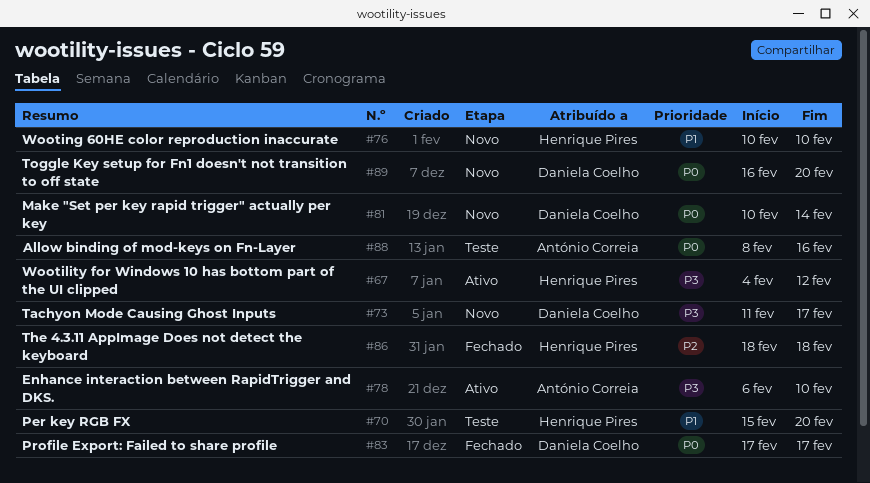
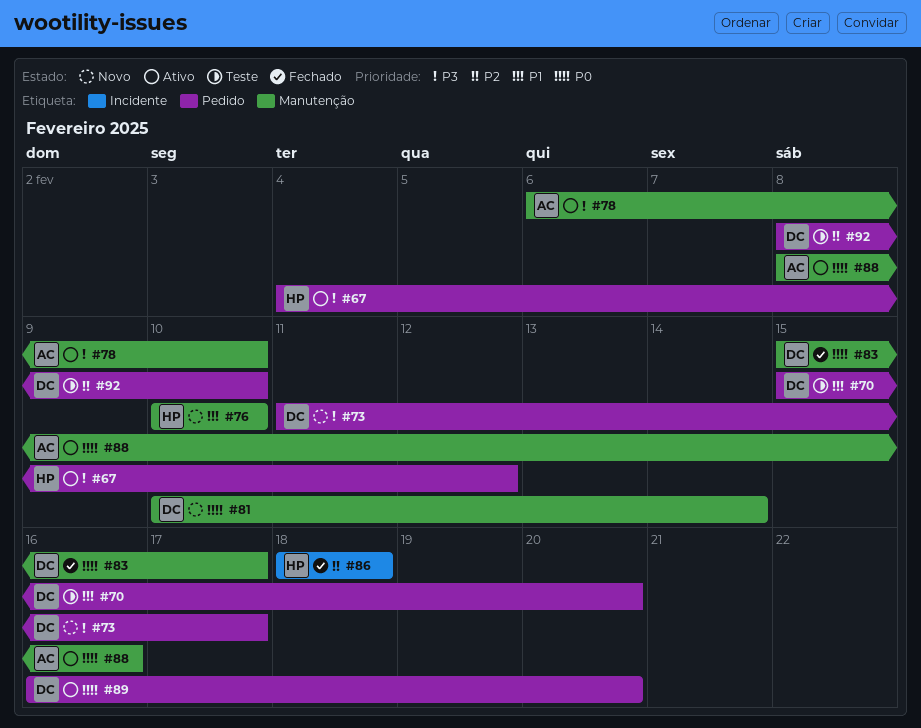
#70, owner: Henrique Pires -> Daniela Coelho
#83, start: Feb 17 -> Feb 15
#88, status: Teste -> Ativo
#89, status: Novo -> Ativo
#92: none -> present

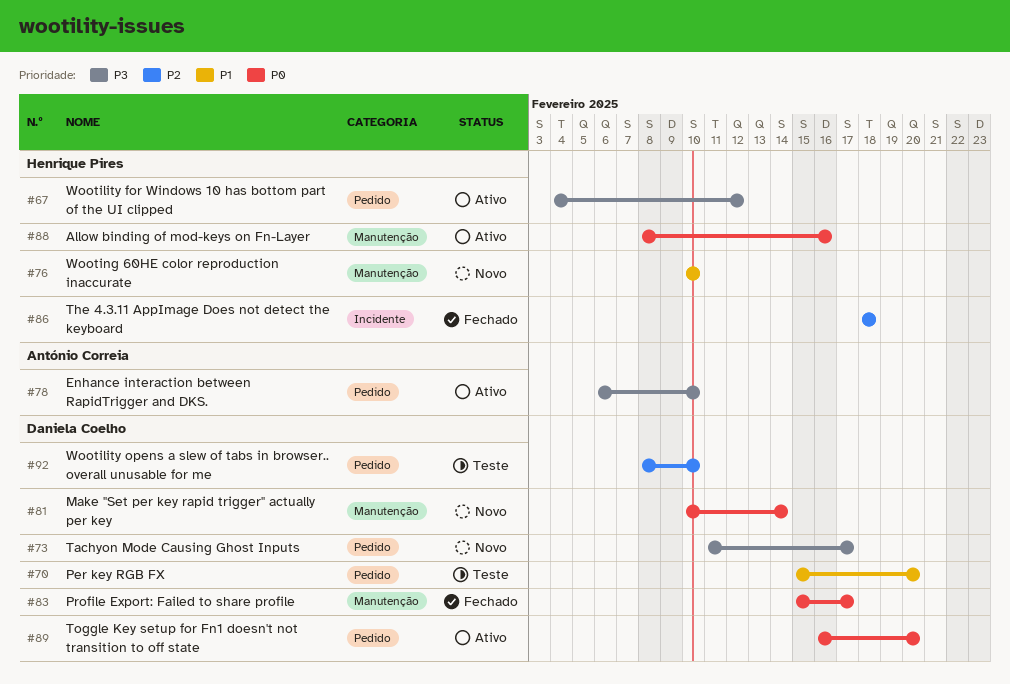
#78, label: Manutenção -> Pedido
#88, owner: António Correia -> Henrique Pires

